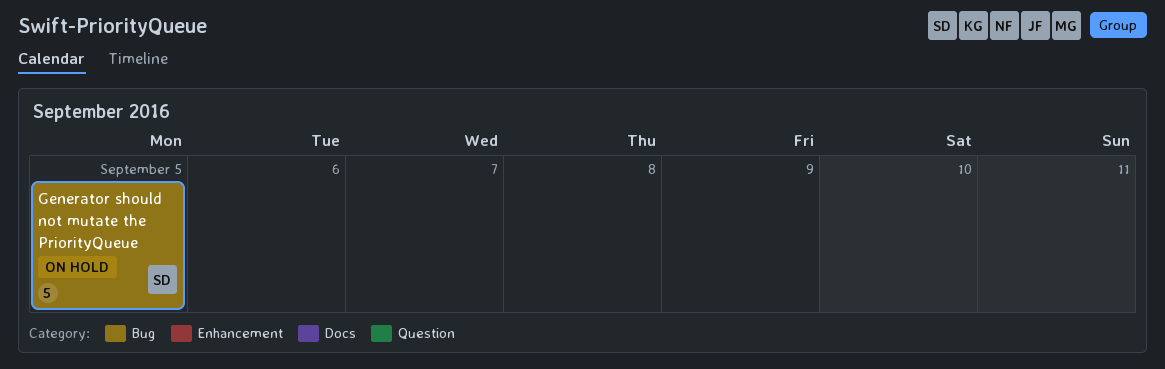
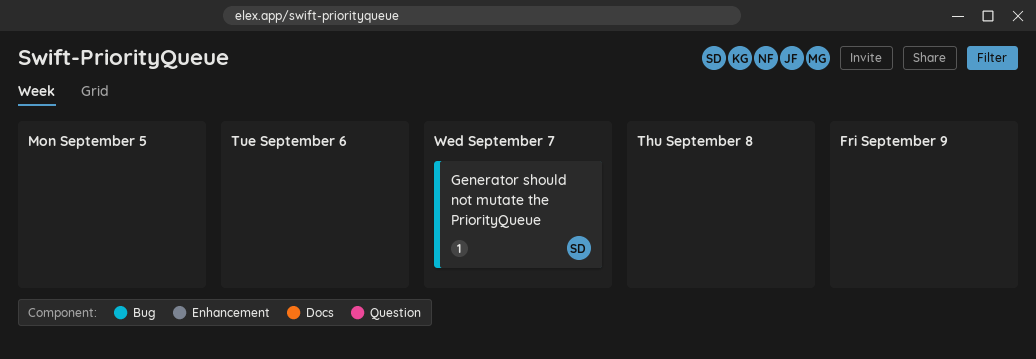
Generator should not mutate the PriorityQueue, estimate: 5 -> 1
Generator should not mutate the PriorityQueue, due: Sep 5 -> Sep 7

